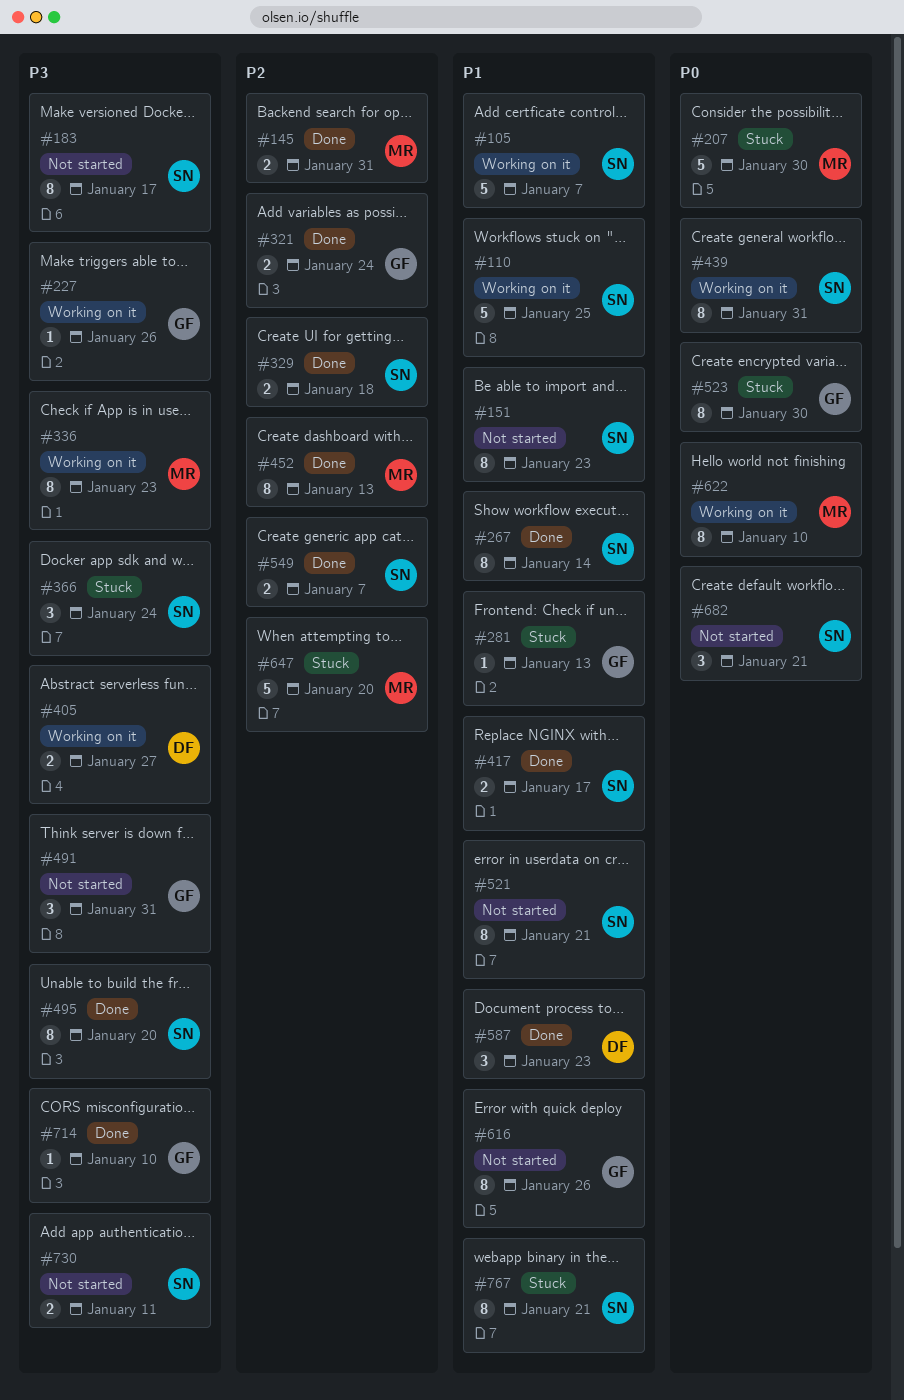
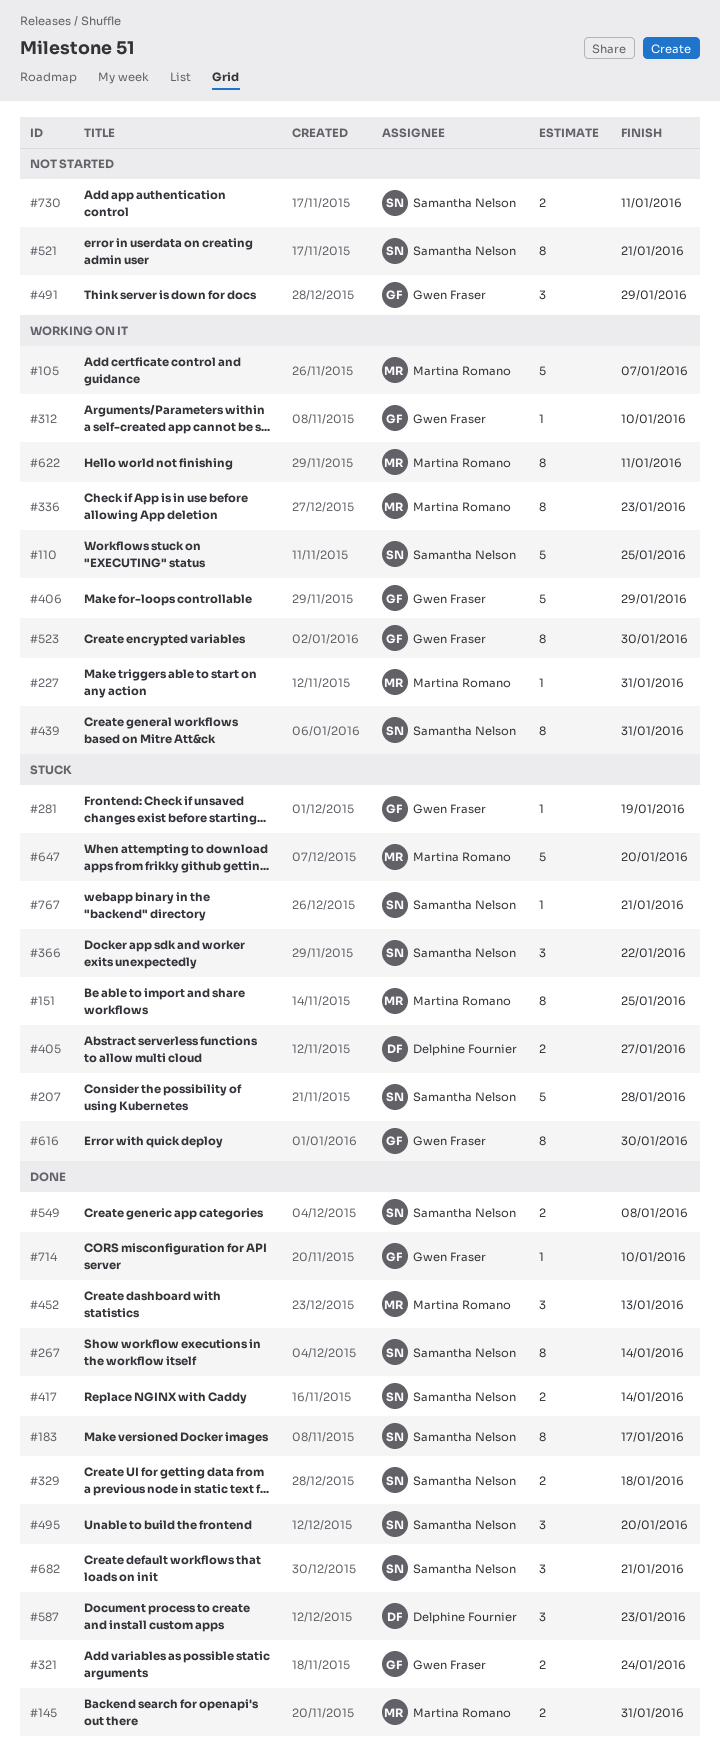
#105, owner: Samantha Nelson -> Martina Romano
#151, status: Not started -> Stuck
#151, owner: Samantha Nelson -> Martina Romano
#151, due: Jan 23 -> Jan 25
#183, status: Not started -> Done
#207, owner: Martina Romano -> Samantha Nelson
#207, due: Jan 30 -> Jan 28
#227, owner: Gwen Fraser -> Martina Romano
#227, due: Jan 26 -> Jan 31
#281, due: Jan 13 -> Jan 19
#312: none -> present
#366, due: Jan 24 -> Jan 22
#405, status: Working on it -> Stuck
#406: none -> present
#417, due: Jan 17 -> Jan 14
#452, estimate: 8 -> 3
#491, due: Jan 31 -> Jan 29
#495, estimate: 8 -> 3
#523, status: Stuck -> Working on it
#549, due: Jan 7 -> Jan 8
#616, status: Not started -> Stuck
#616, due: Jan 26 -> Jan 30
#622, due: Jan 10 -> Jan 11
#682, status: Not started -> Done
#767, estimate: 8 -> 1

